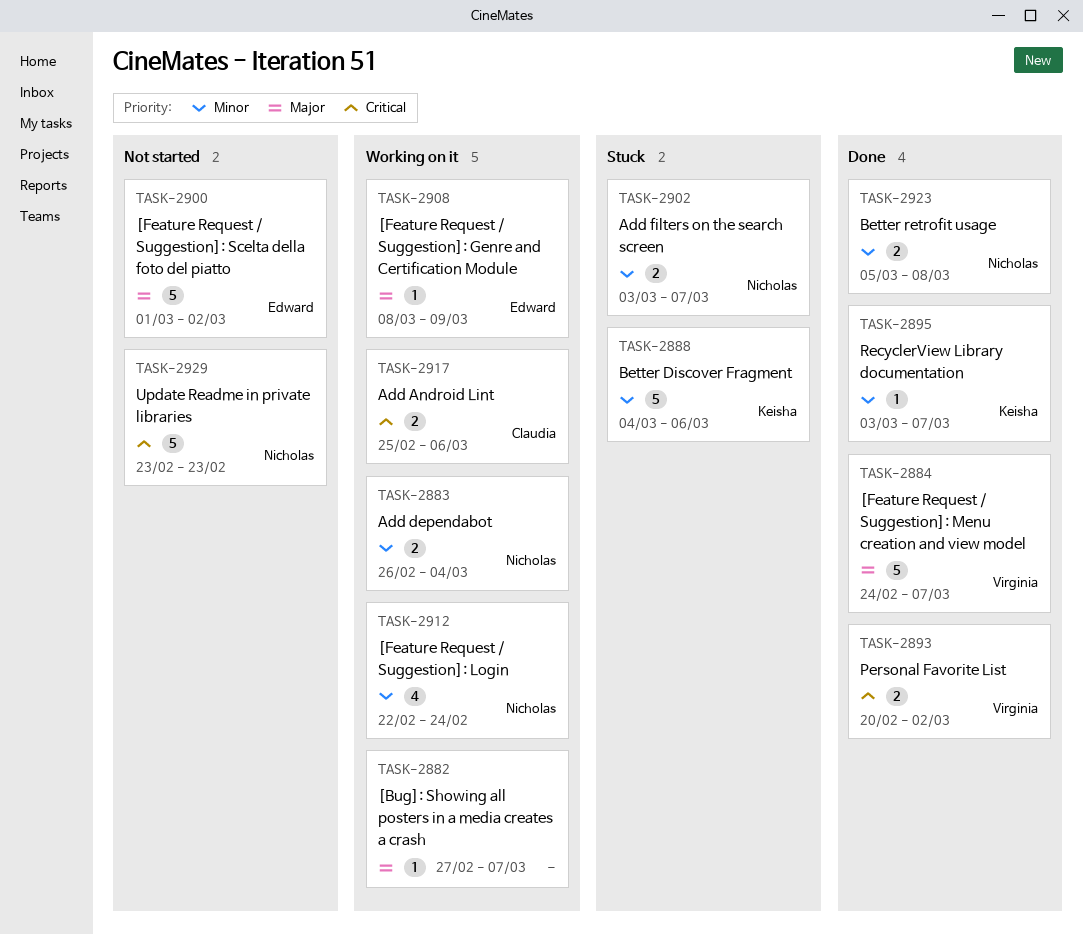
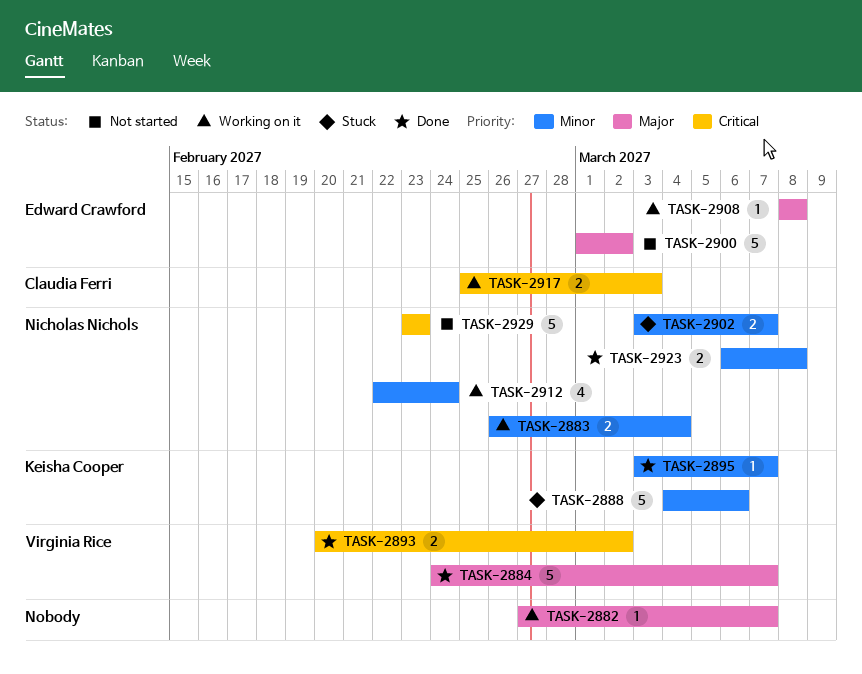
TASK-2908, due: Mar 9 -> Mar 8
TASK-2917, due: Mar 6 -> Mar 3
TASK-2923, start: Mar 5 -> Mar 6

